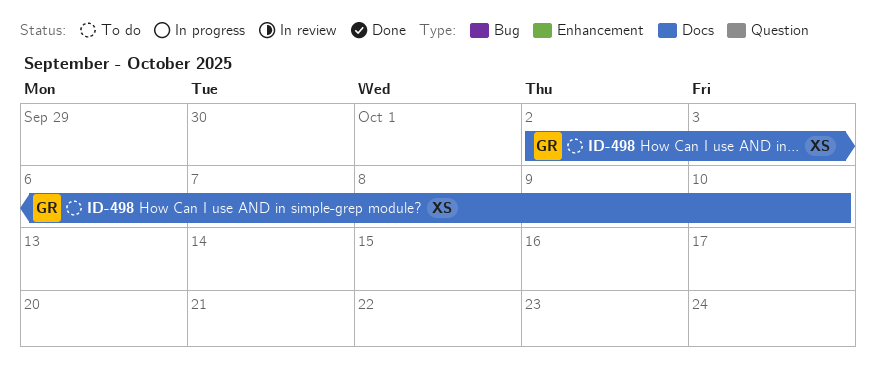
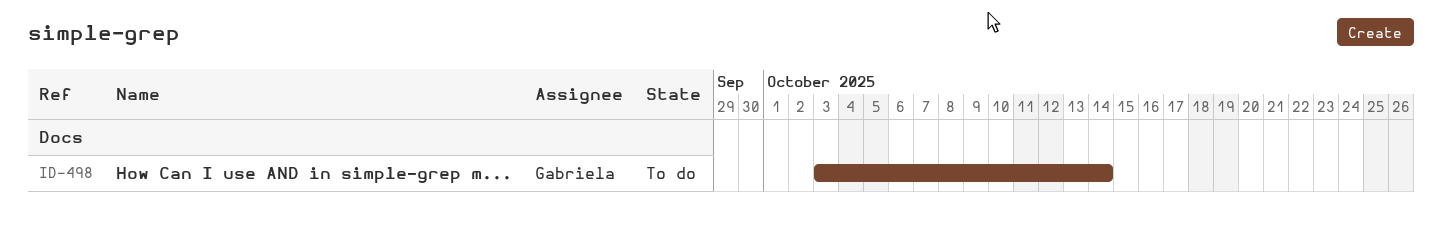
ID-498, start: Oct 2 -> Oct 3
ID-498, due: Oct 10 -> Oct 14

